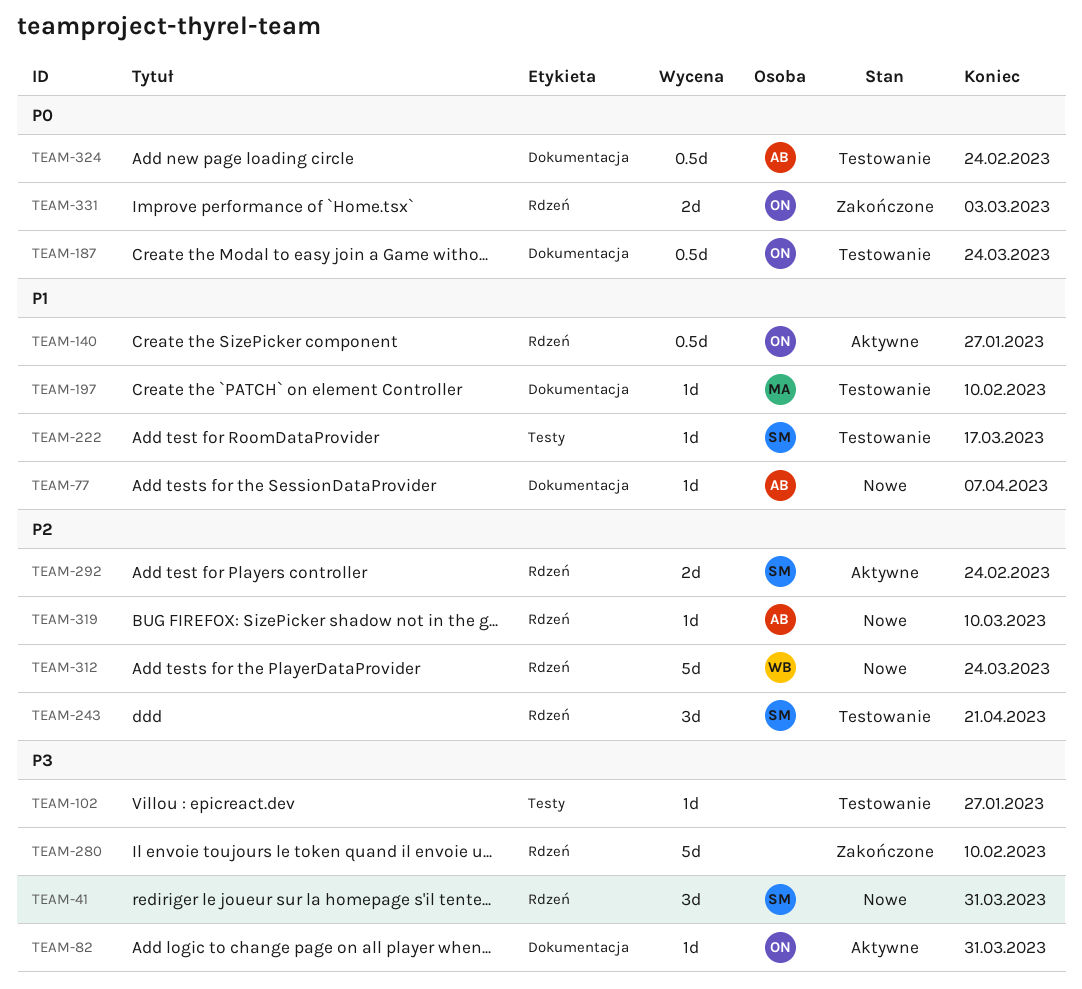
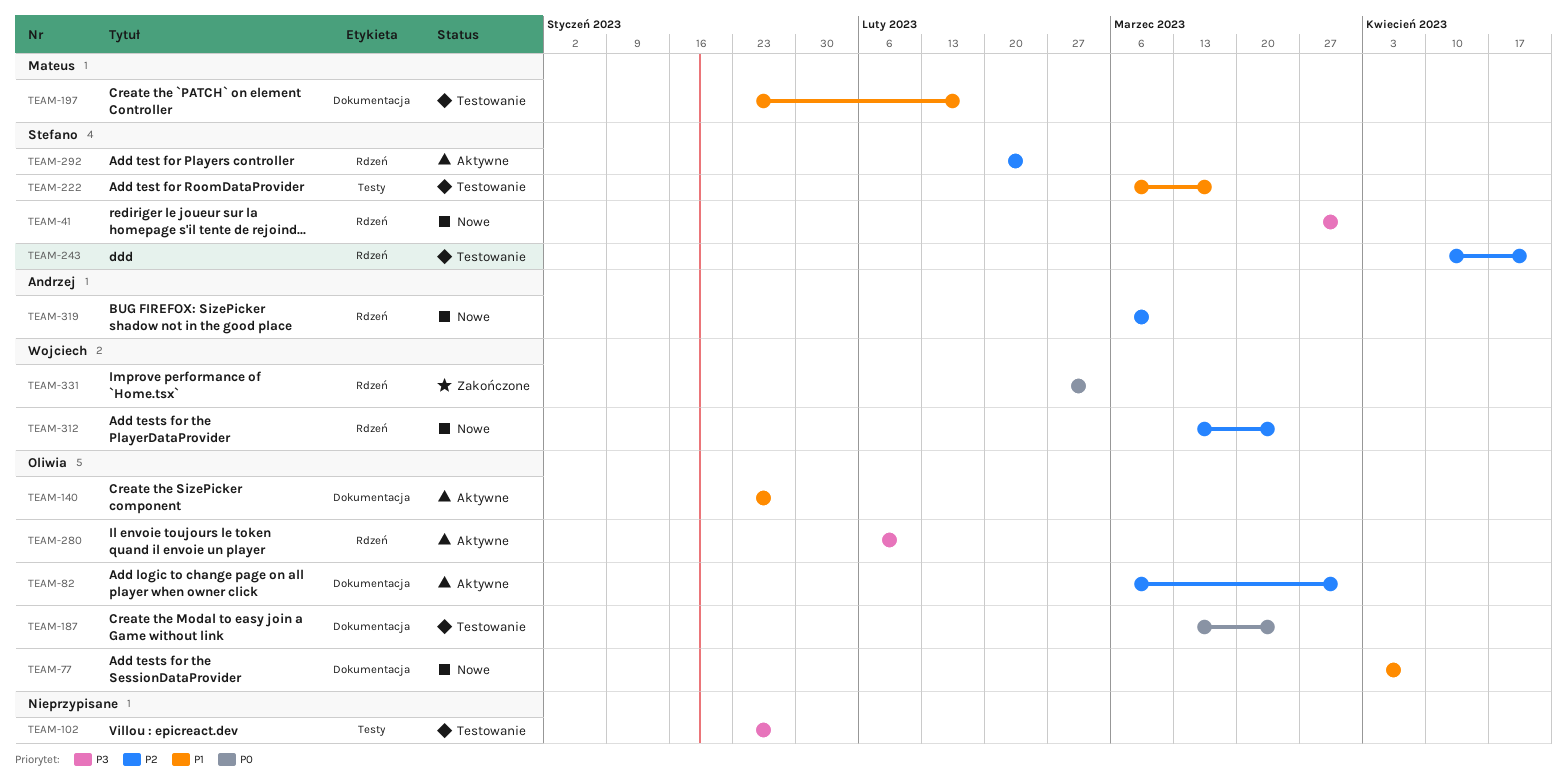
TEAM-77, owner: Andrzej -> Oliwia
TEAM-82, priority: P3 -> P2
TEAM-140, label: Rdzeń -> Dokumentacja
TEAM-197, due: Feb 10 -> Feb 17
TEAM-280, status: Zakończone -> Aktywne
TEAM-280, owner: none -> Oliwia
TEAM-324: present -> none
TEAM-331, owner: Oliwia -> Wojciech

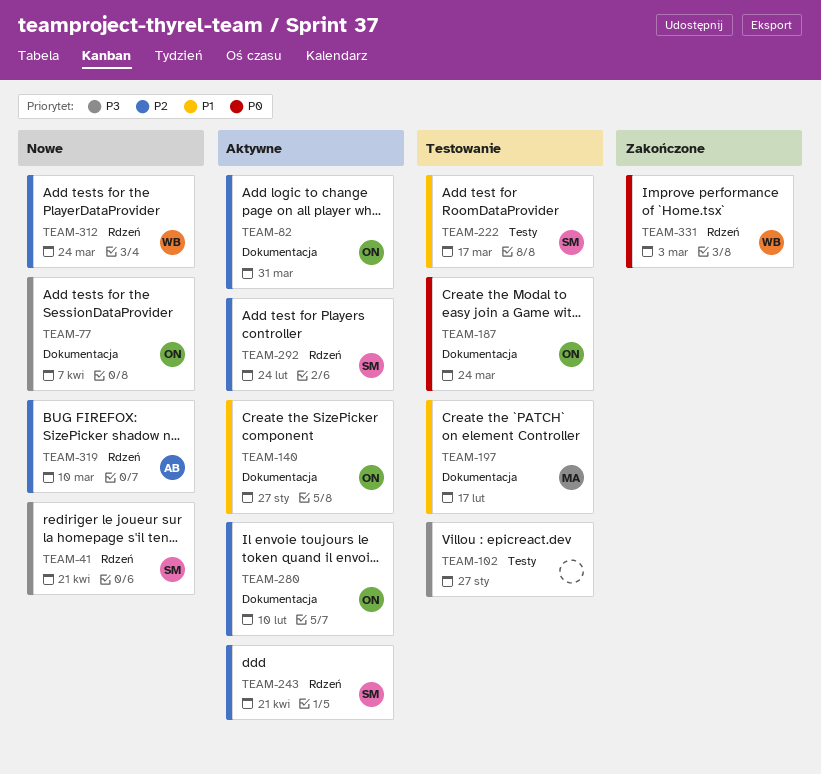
TEAM-41, due: Mar 31 -> Apr 21
TEAM-77, priority: P1 -> P3
TEAM-243, status: Testowanie -> Aktywne
TEAM-280, priority: P3 -> P2
TEAM-280, label: Rdzeń -> Dokumentacja

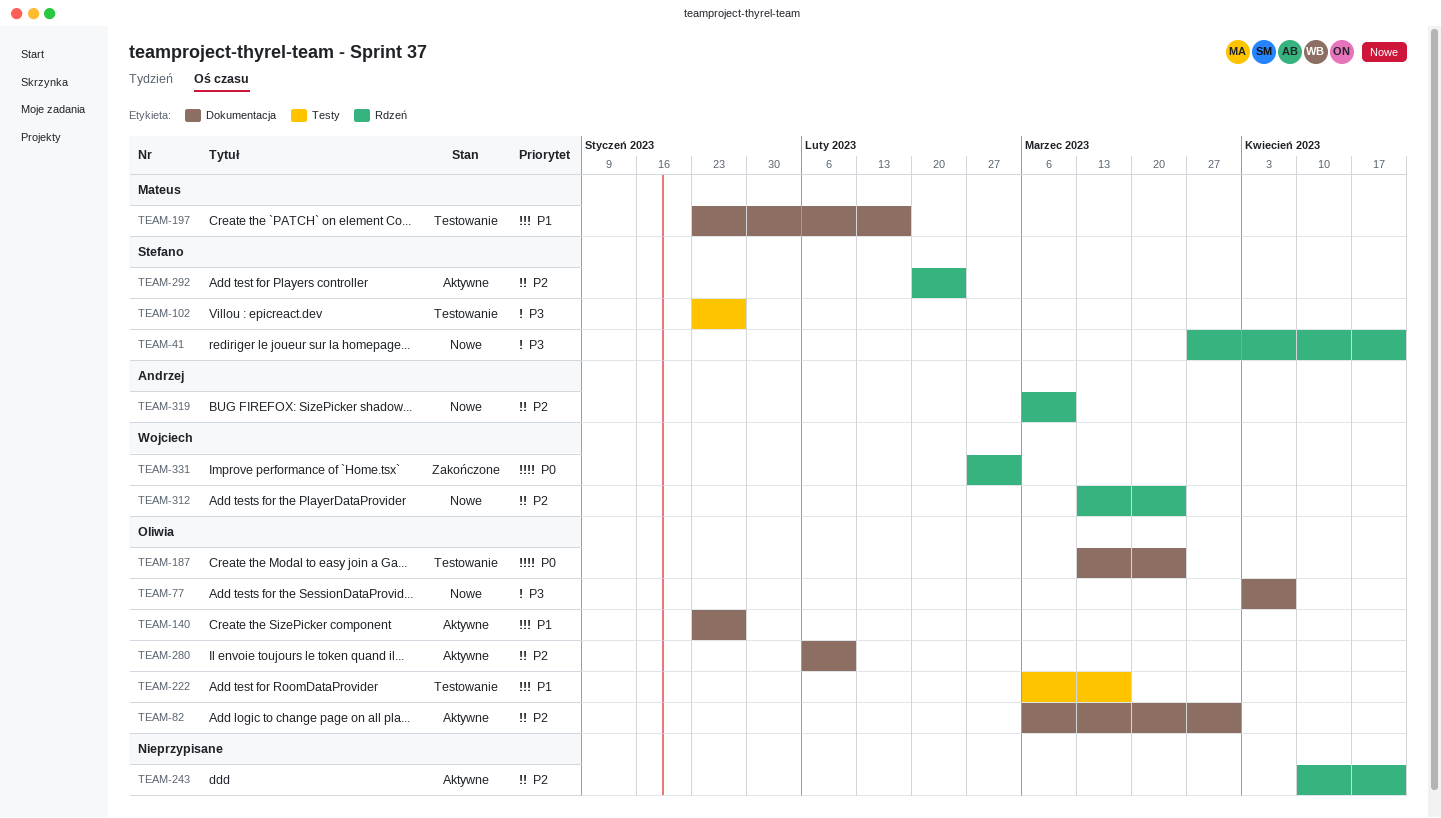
TEAM-102, owner: none -> Stefano
TEAM-222, owner: Stefano -> Oliwia
TEAM-243, owner: Stefano -> none

